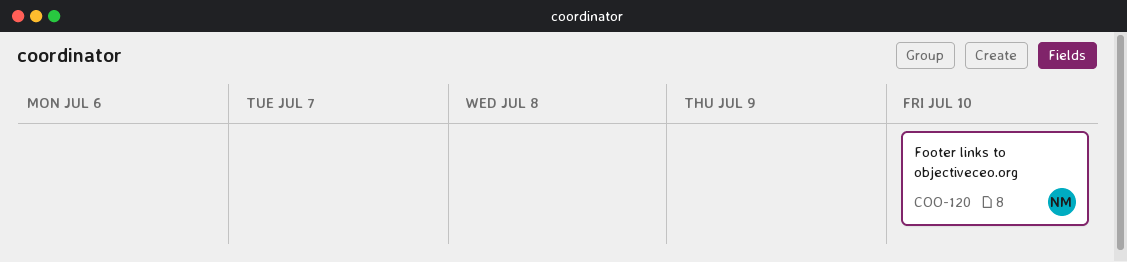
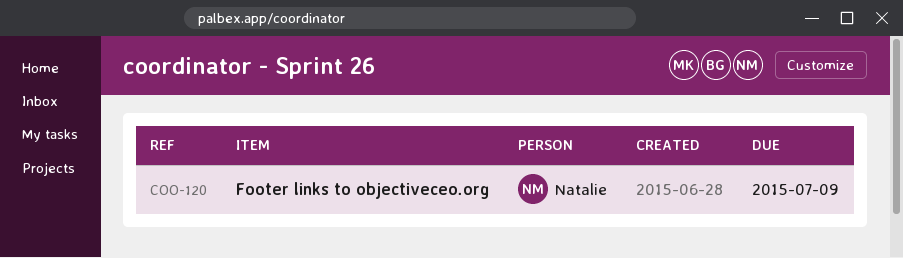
COO-120, due: Jul 10 -> Jul 9

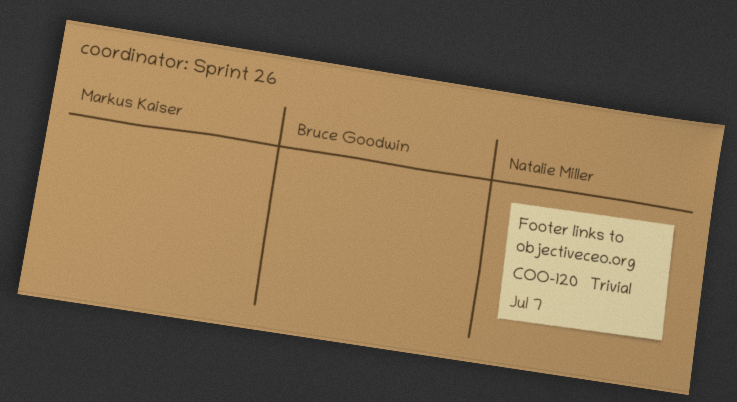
COO-120, due: Jul 9 -> Jul 7

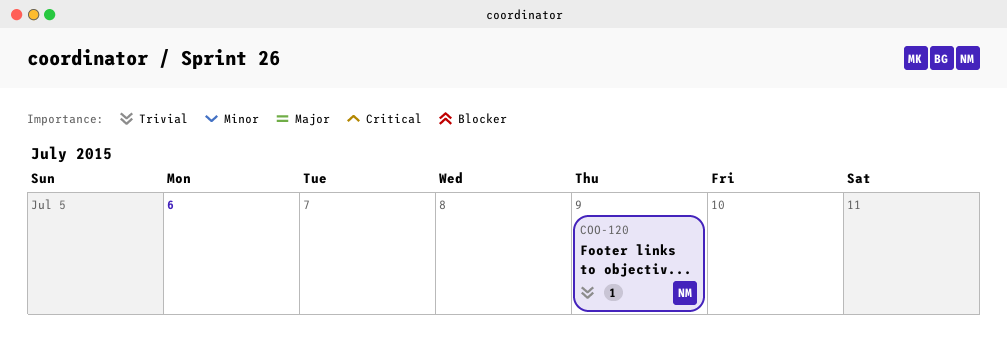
COO-120, due: Jul 7 -> Jul 9

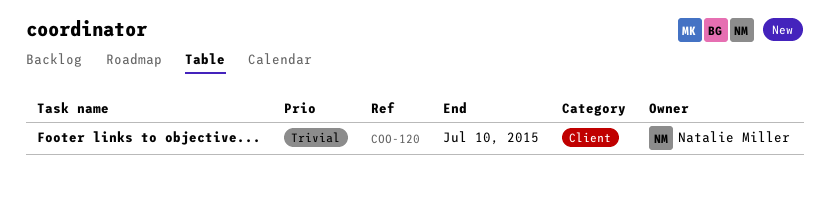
COO-120, due: Jul 9 -> Jul 10

